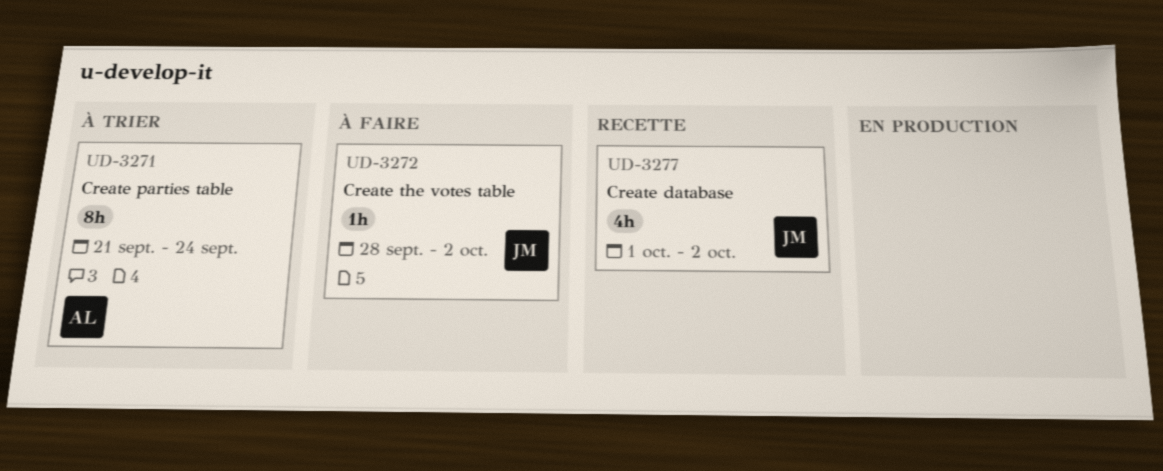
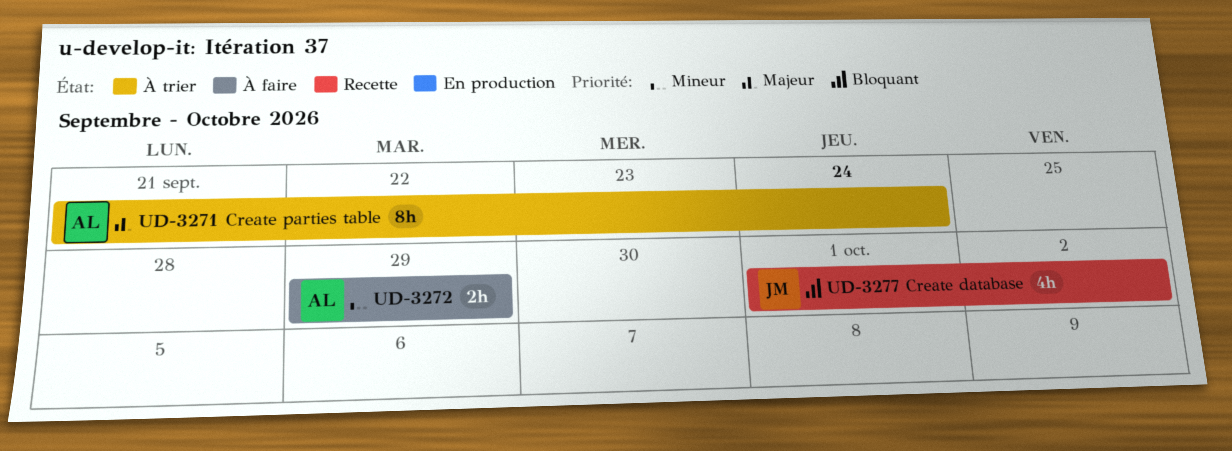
UD-3272, owner: JM -> AL
UD-3272, estimate: 1h -> 2h
UD-3272, start: Sep 28 -> Sep 29
UD-3272, due: Oct 2 -> Sep 29

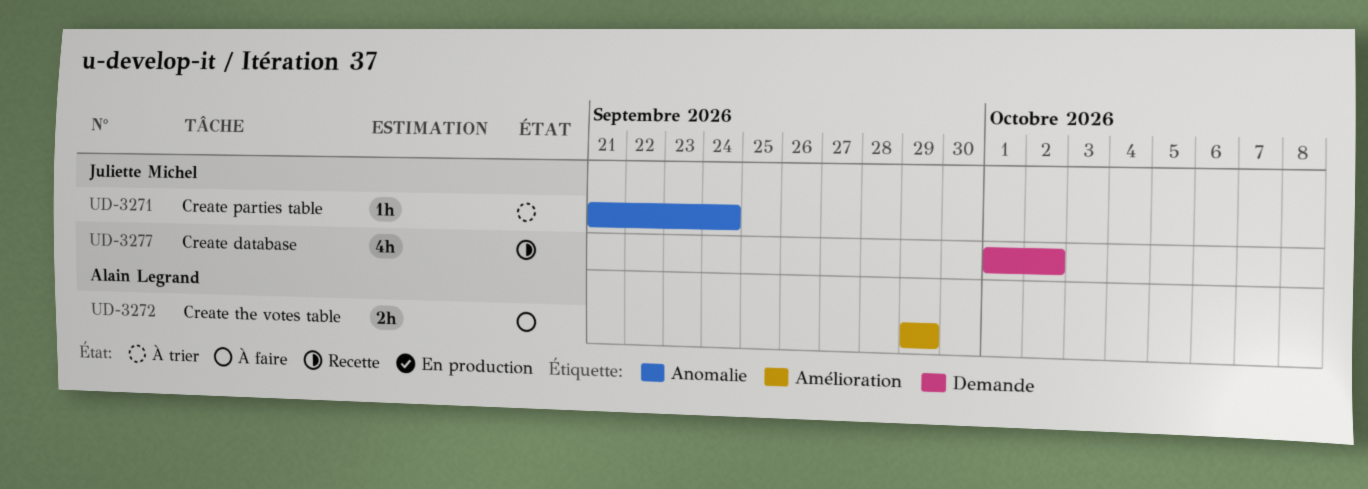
UD-3271, owner: Alain Legrand -> Juliette Michel
UD-3271, estimate: 8h -> 1h

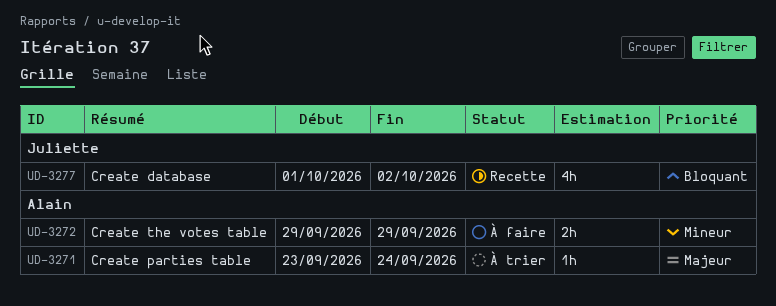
UD-3271, owner: Juliette Michel -> Alain Legrand
UD-3271, start: Sep 21 -> Sep 23

